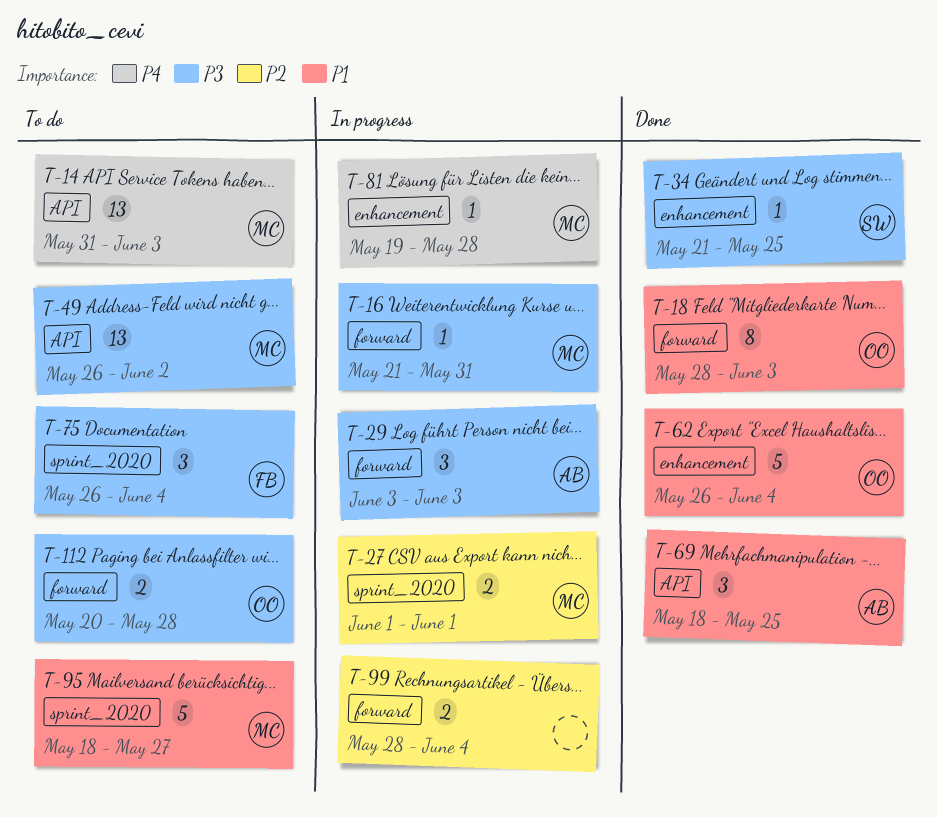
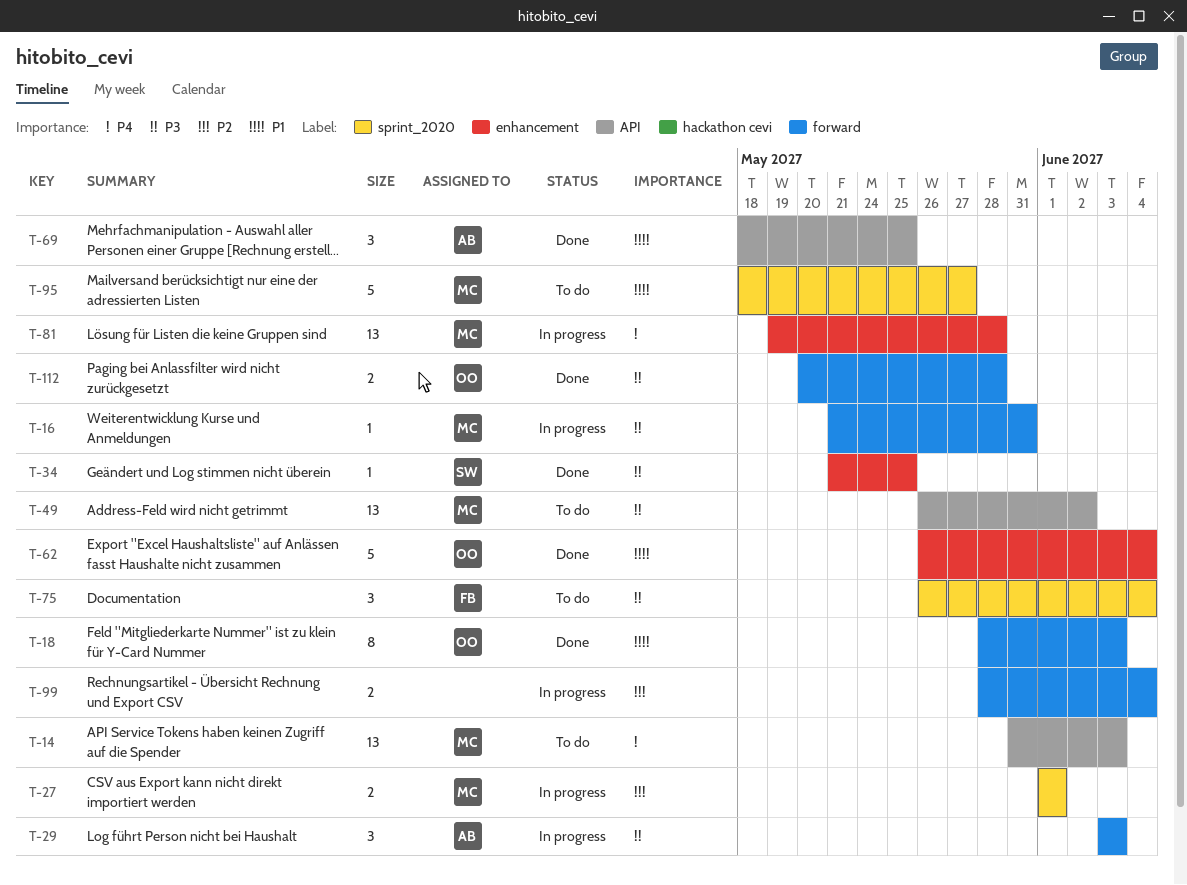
T-81, estimate: 1 -> 13
T-112, status: To do -> Done

